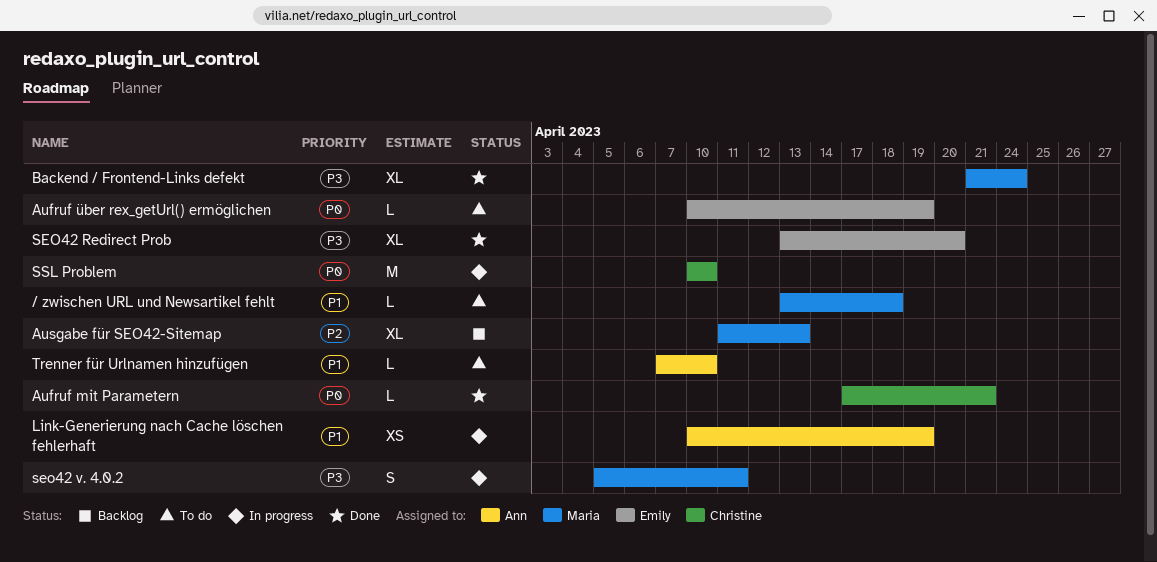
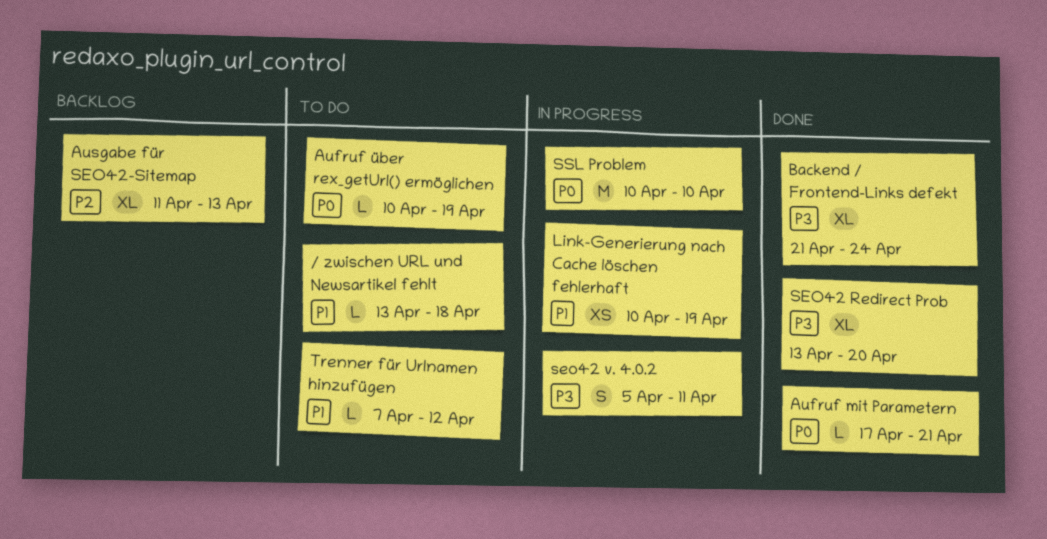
Trenner für Urlnamen hinzufügen, due: Apr 10 -> Apr 12

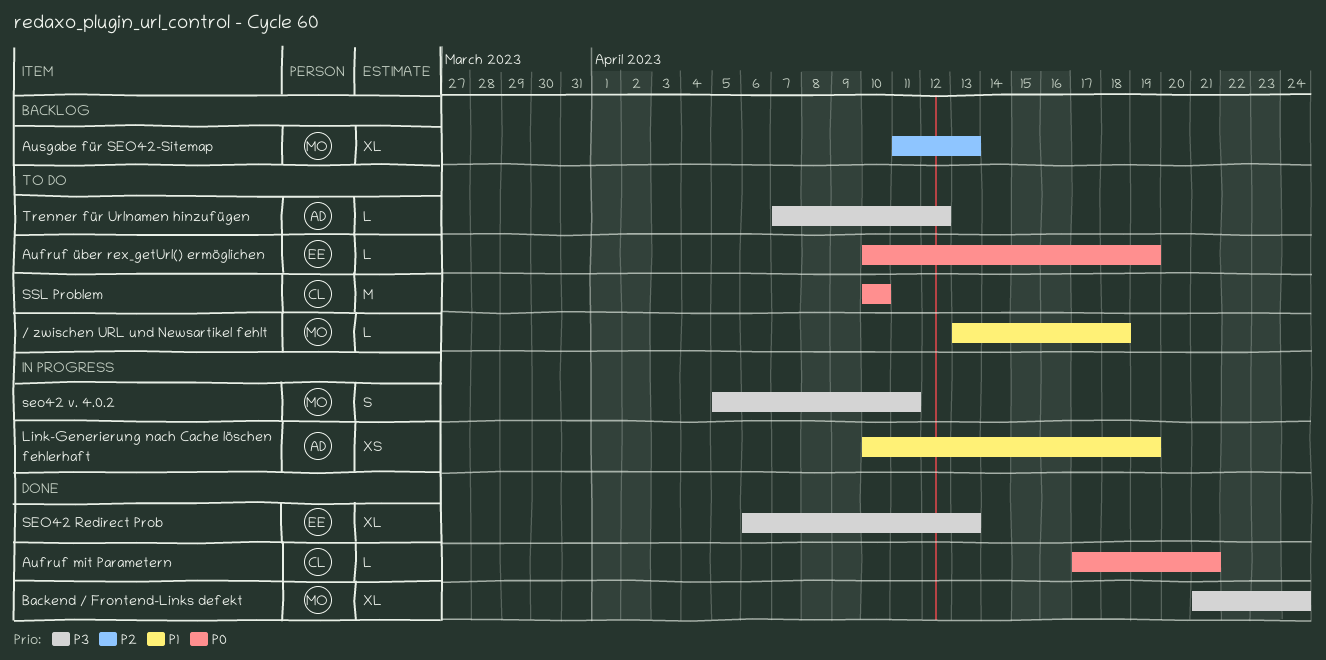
SEO42 Redirect Prob, start: Apr 13 -> Apr 6
SEO42 Redirect Prob, due: Apr 20 -> Apr 13
SSL Problem, status: In progress -> To do
Trenner für Urlnamen hinzufügen, priority: P1 -> P3

